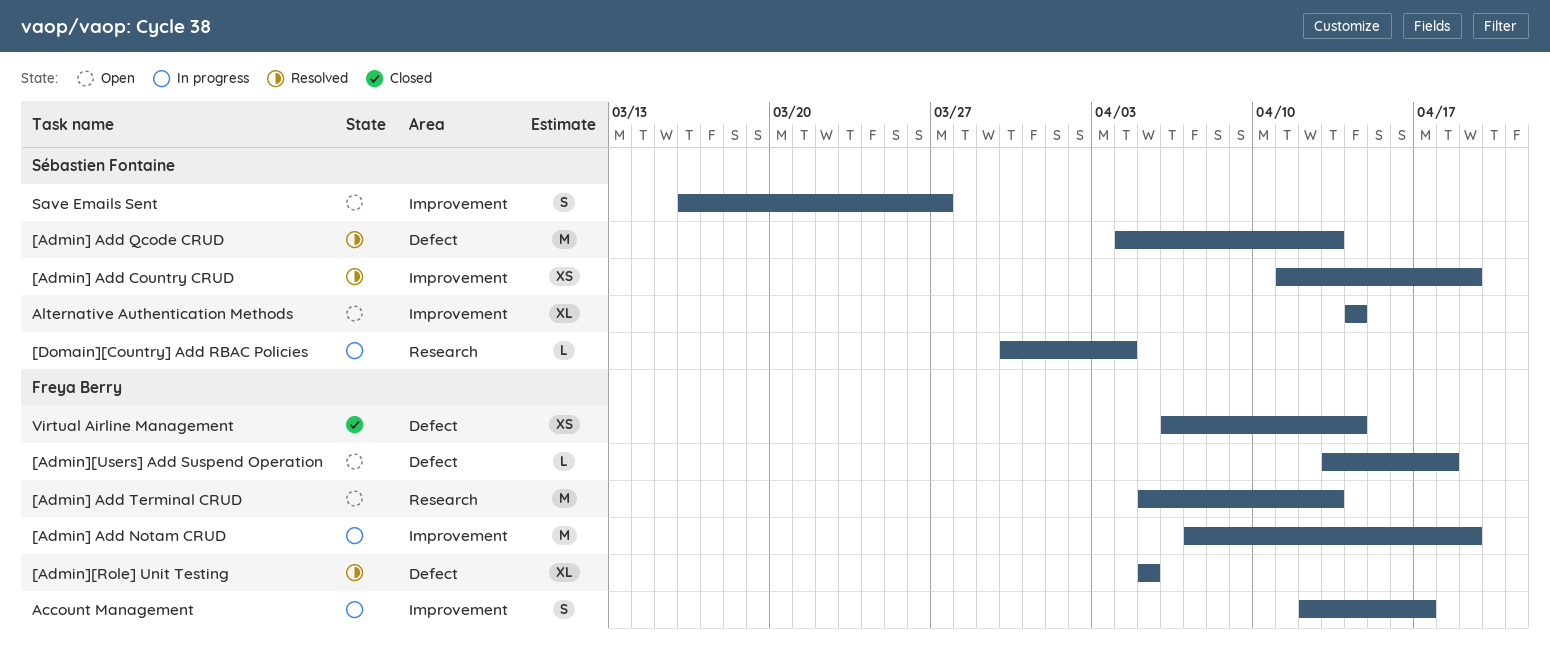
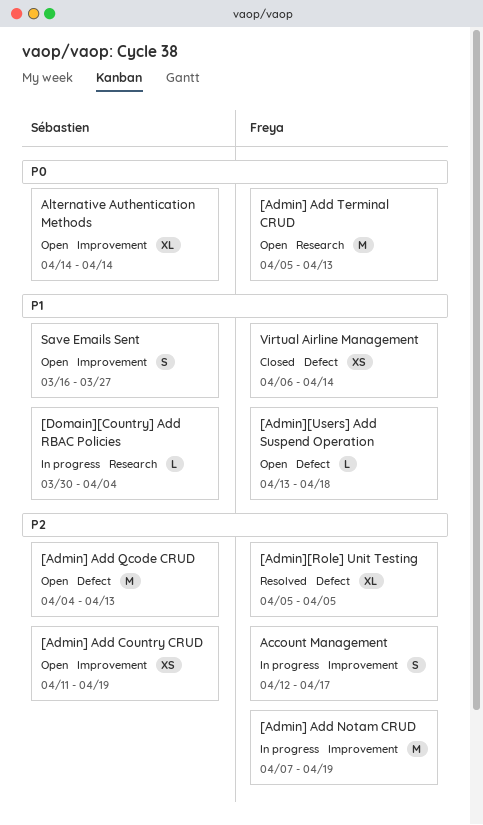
[Admin] Add Country CRUD, status: Resolved -> Open
[Admin] Add Qcode CRUD, status: Resolved -> Open

